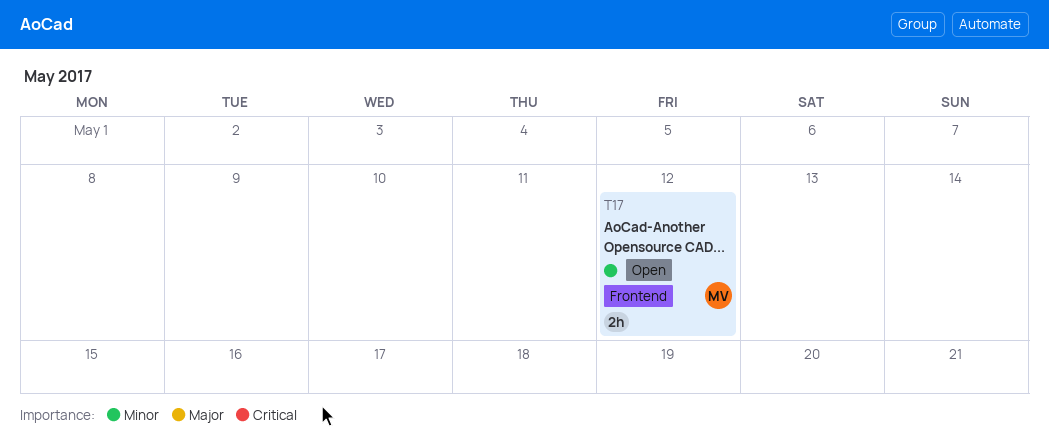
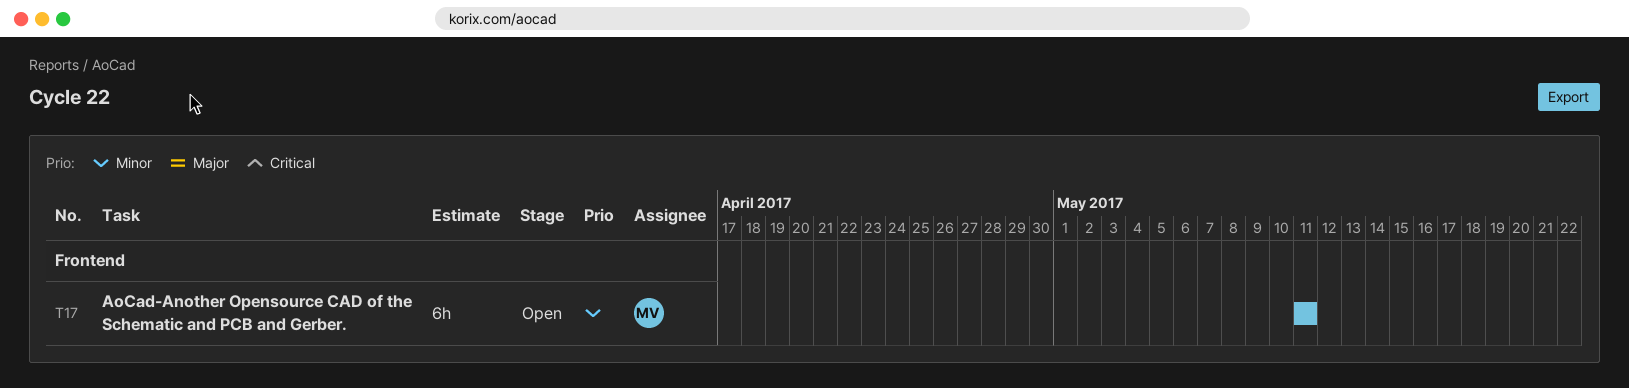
T17, estimate: 2h -> 6h
T17, due: May 12 -> May 11

